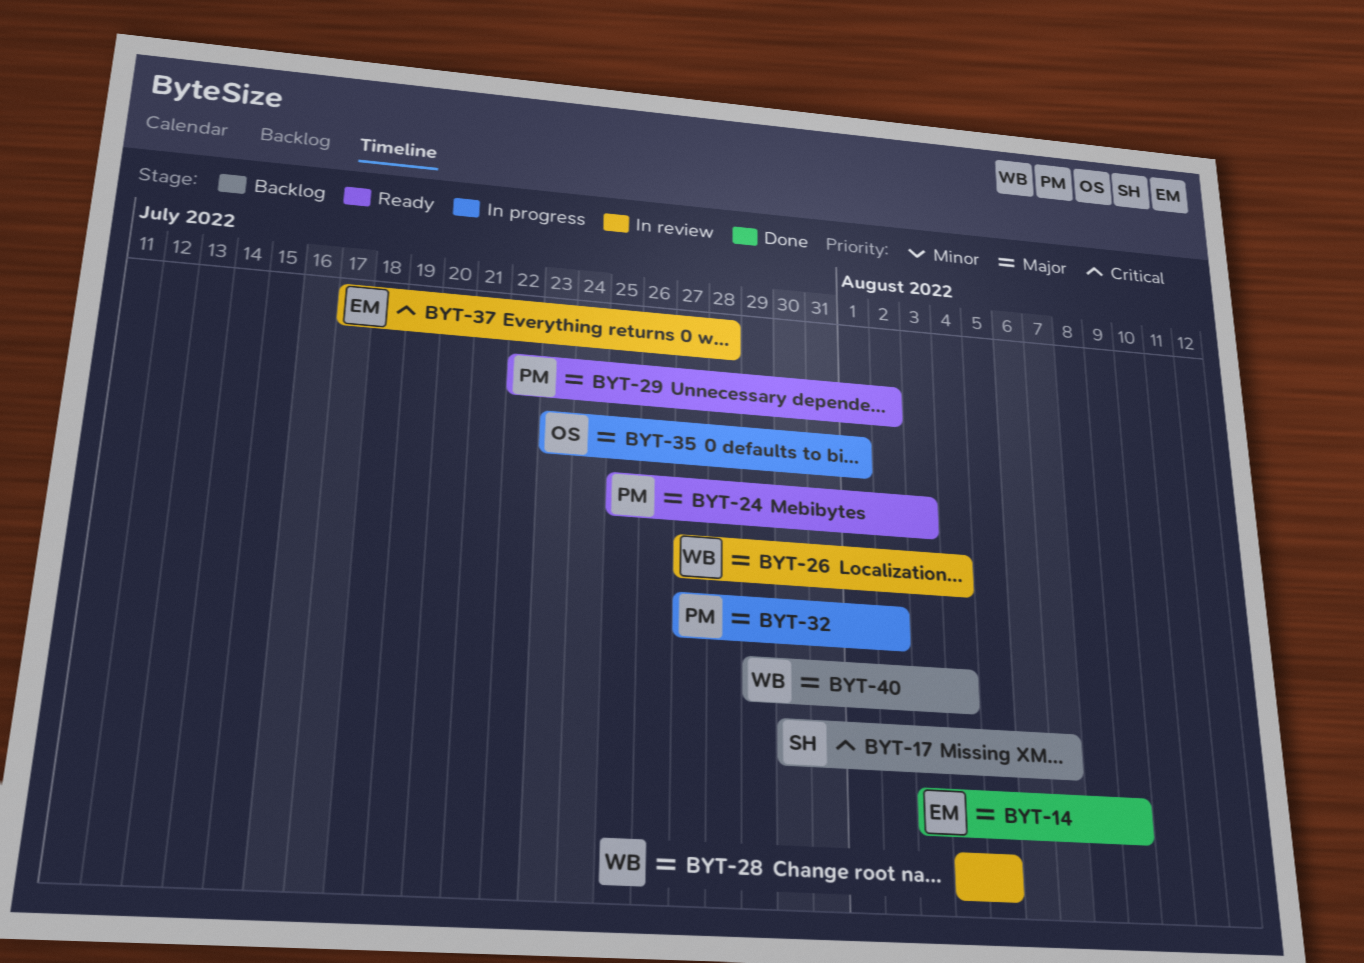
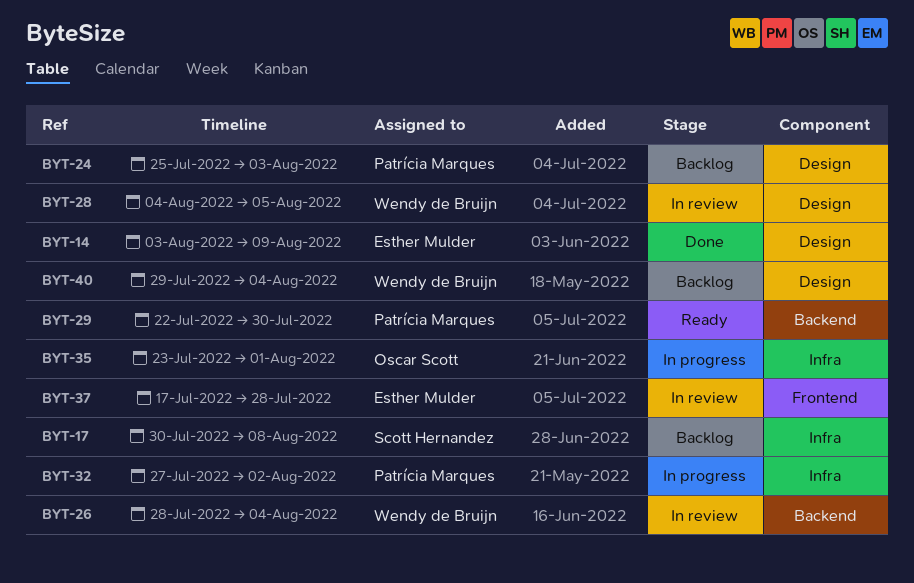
BYT-17, due: Aug 7 -> Aug 8
BYT-24, status: Ready -> Backlog
BYT-26, start: Jul 27 -> Jul 28
BYT-29, due: Aug 2 -> Jul 30

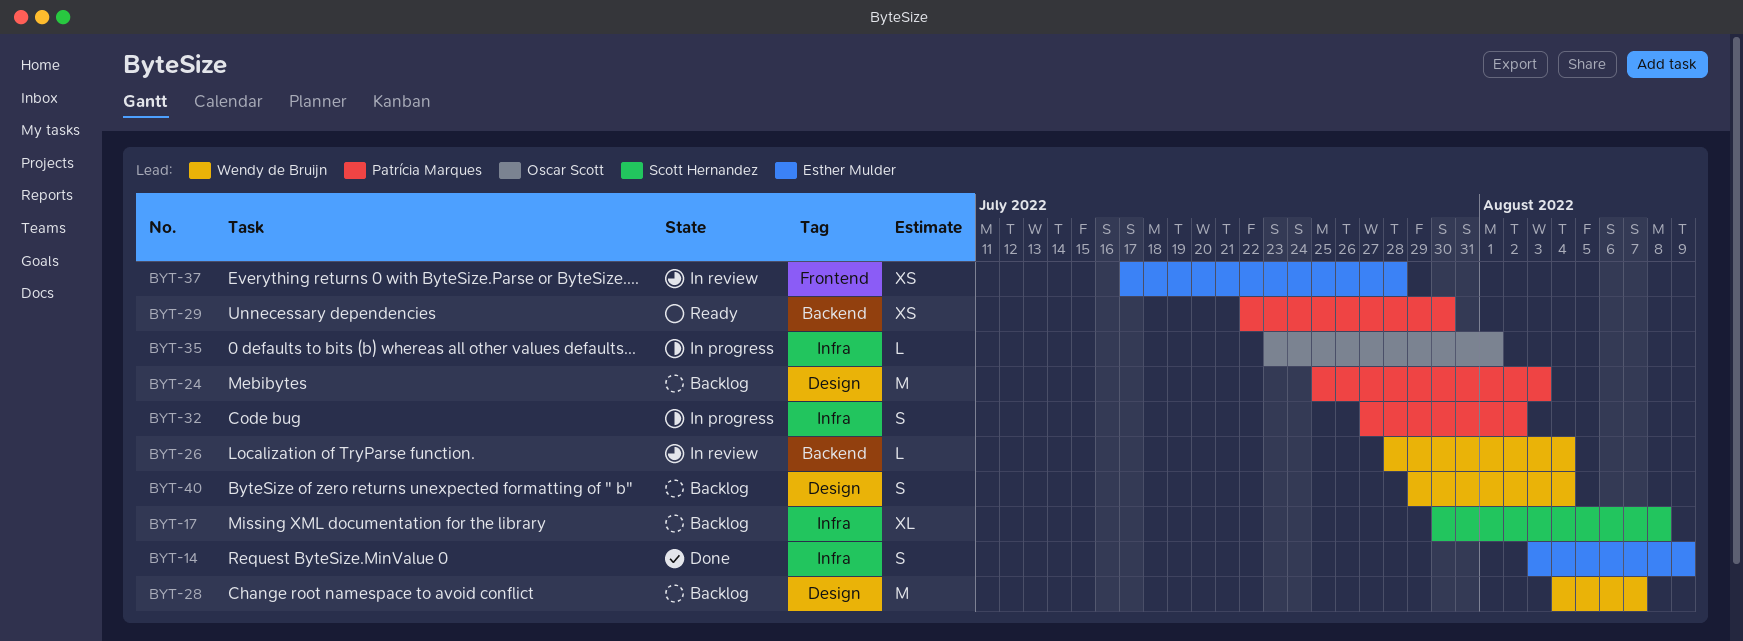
BYT-14, label: Design -> Infra
BYT-28, status: In review -> Backlog
BYT-28, due: Aug 5 -> Aug 7

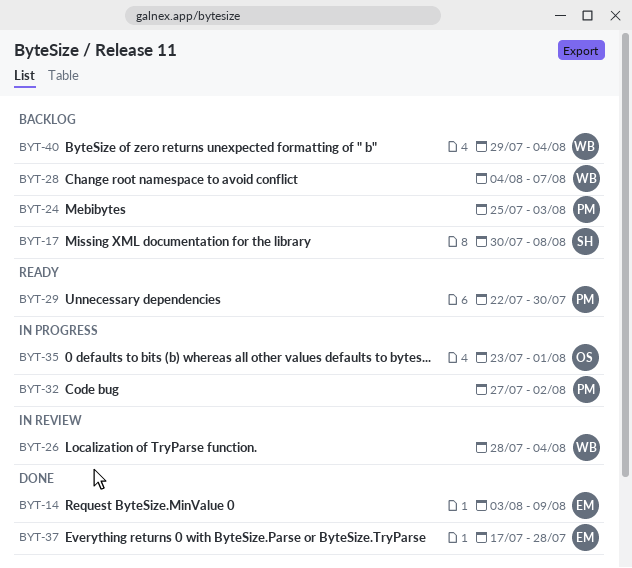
BYT-37, status: In review -> Done

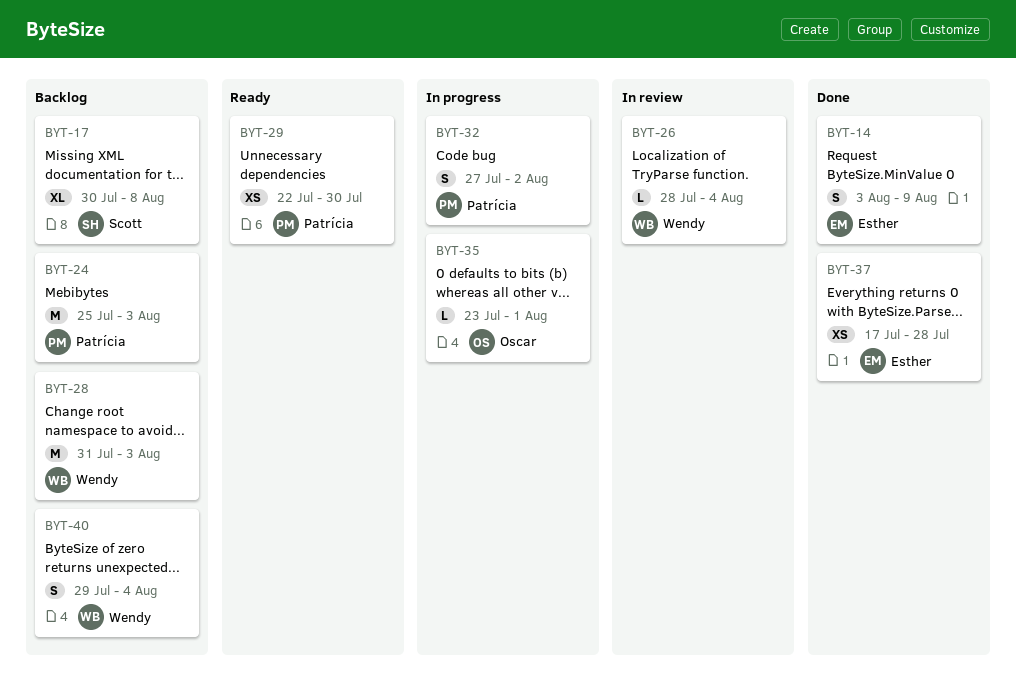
BYT-28, start: Aug 4 -> Jul 31
BYT-28, due: Aug 7 -> Aug 3

